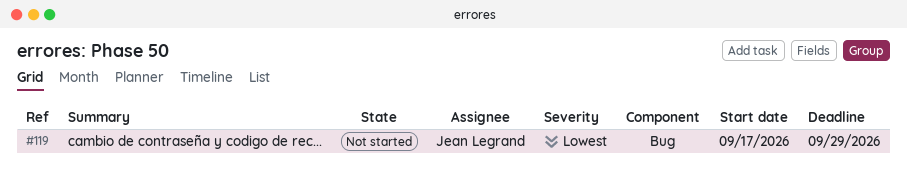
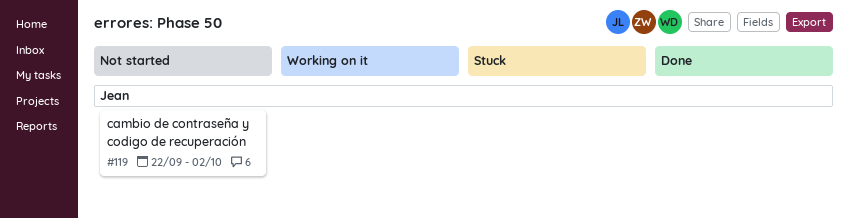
#119, start: Sep 17 -> Sep 22
#119, due: Sep 29 -> Oct 2

